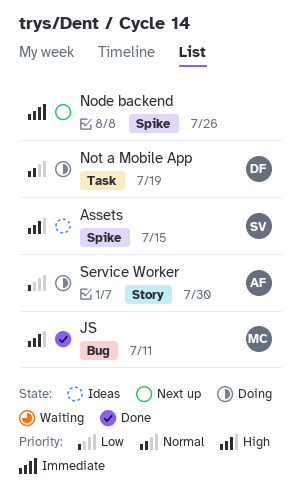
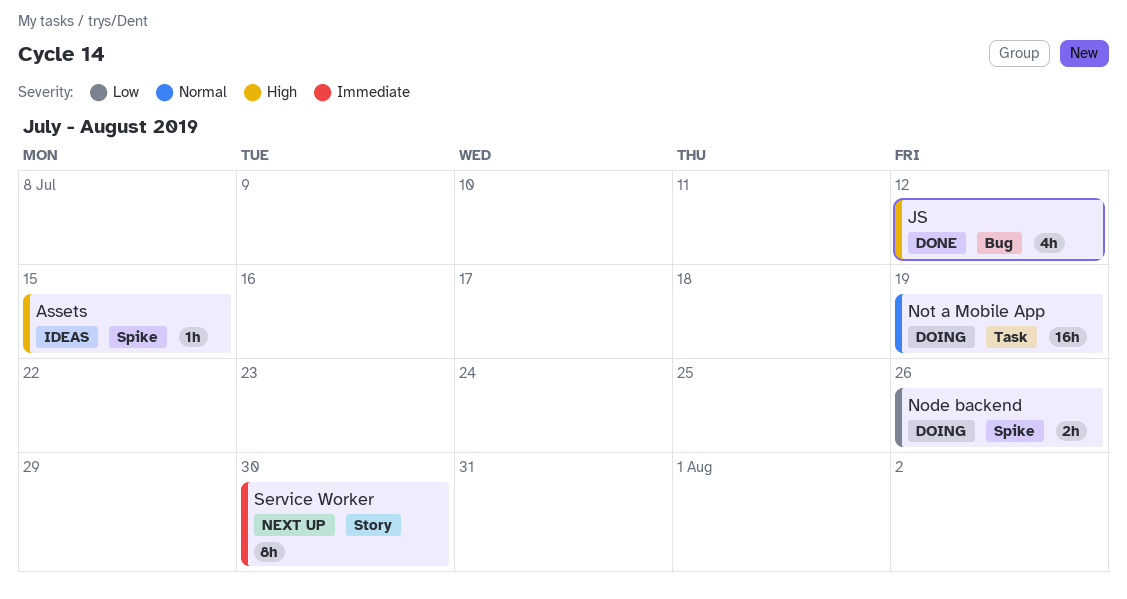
JS, due: Jul 11 -> Jul 12
Node backend, status: Next up -> Doing
Node backend, priority: Immediate -> Low
Service Worker, status: Doing -> Next up
Service Worker, priority: Low -> Immediate

